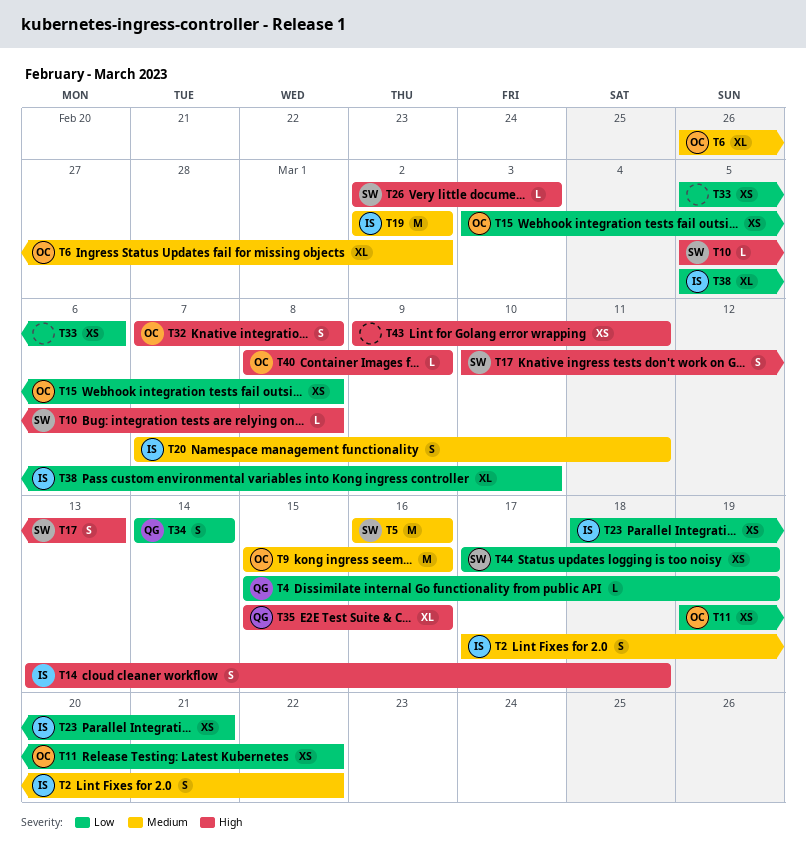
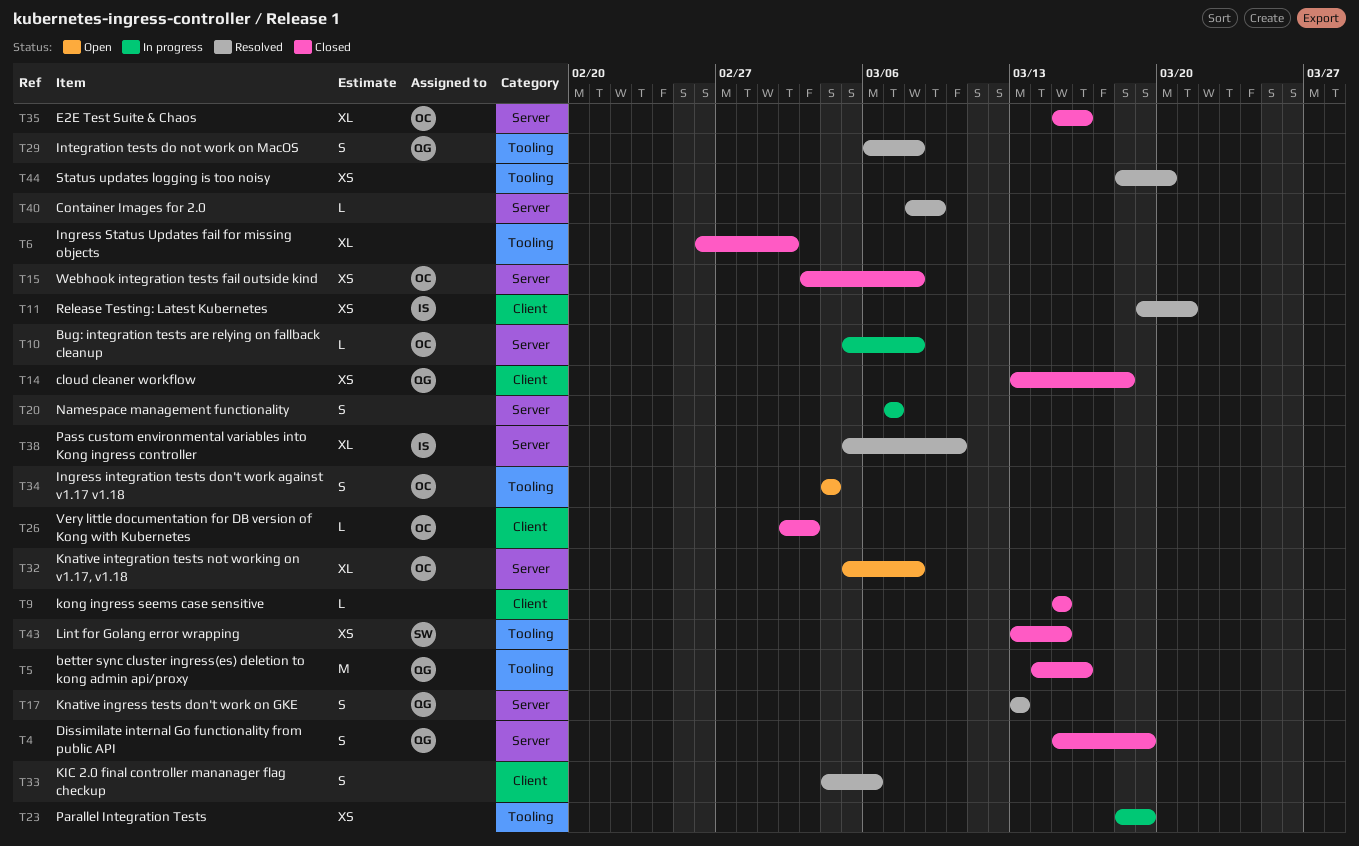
T2: present -> none
T4, estimate: L -> S
T5, owner: SW -> QG
T5, start: Mar 16 -> Mar 14
T6, owner: OC -> none
T9, owner: OC -> none
T9, estimate: M -> L
T9, due: Mar 16 -> Mar 15
T10, owner: SW -> OC
T11, owner: OC -> IS
T11, due: Mar 22 -> Mar 21
T14, owner: IS -> QG
T14, estimate: S -> XS
T17, owner: SW -> QG
T17, start: Mar 10 -> Mar 13
T19: present -> none
T20, owner: IS -> none
T20, due: Mar 11 -> Mar 7
T23, owner: IS -> none
T23, due: Mar 21 -> Mar 19
T26, owner: SW -> OC
T29: none -> present
T32, estimate: S -> XL
T32, start: Mar 7 -> Mar 5
T33, estimate: XS -> S
T33, start: Mar 5 -> Mar 4
T34, owner: QG -> OC
T34, start: Mar 14 -> Mar 4
T34, due: Mar 14 -> Mar 4
T35, owner: QG -> OC
T40, owner: OC -> none
T43, owner: none -> SW
T43, start: Mar 9 -> Mar 13
T43, due: Mar 11 -> Mar 15
T44, owner: SW -> none
T44, start: Mar 17 -> Mar 18
T44, due: Mar 19 -> Mar 20

